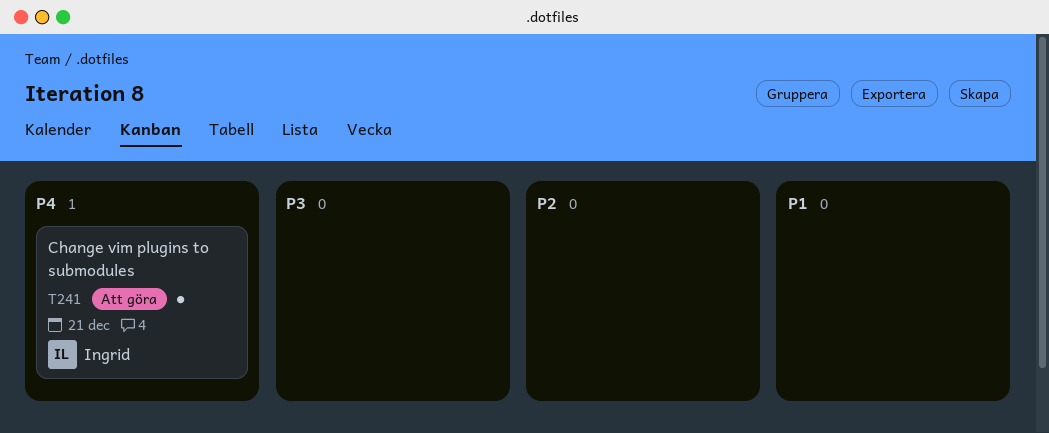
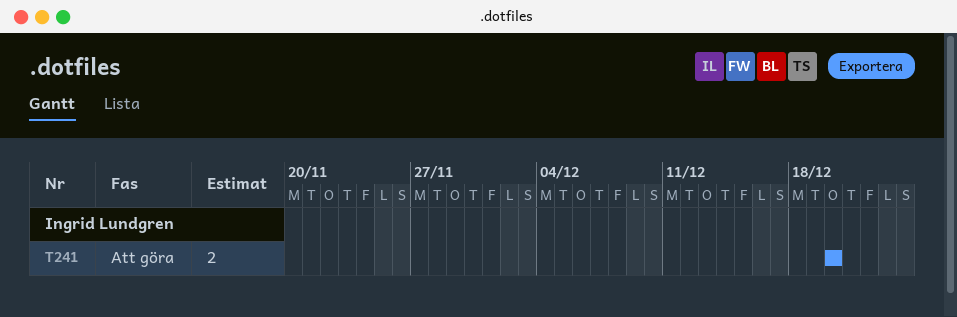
T241, estimate: 1 -> 2
T241, due: Dec 21 -> Dec 20

